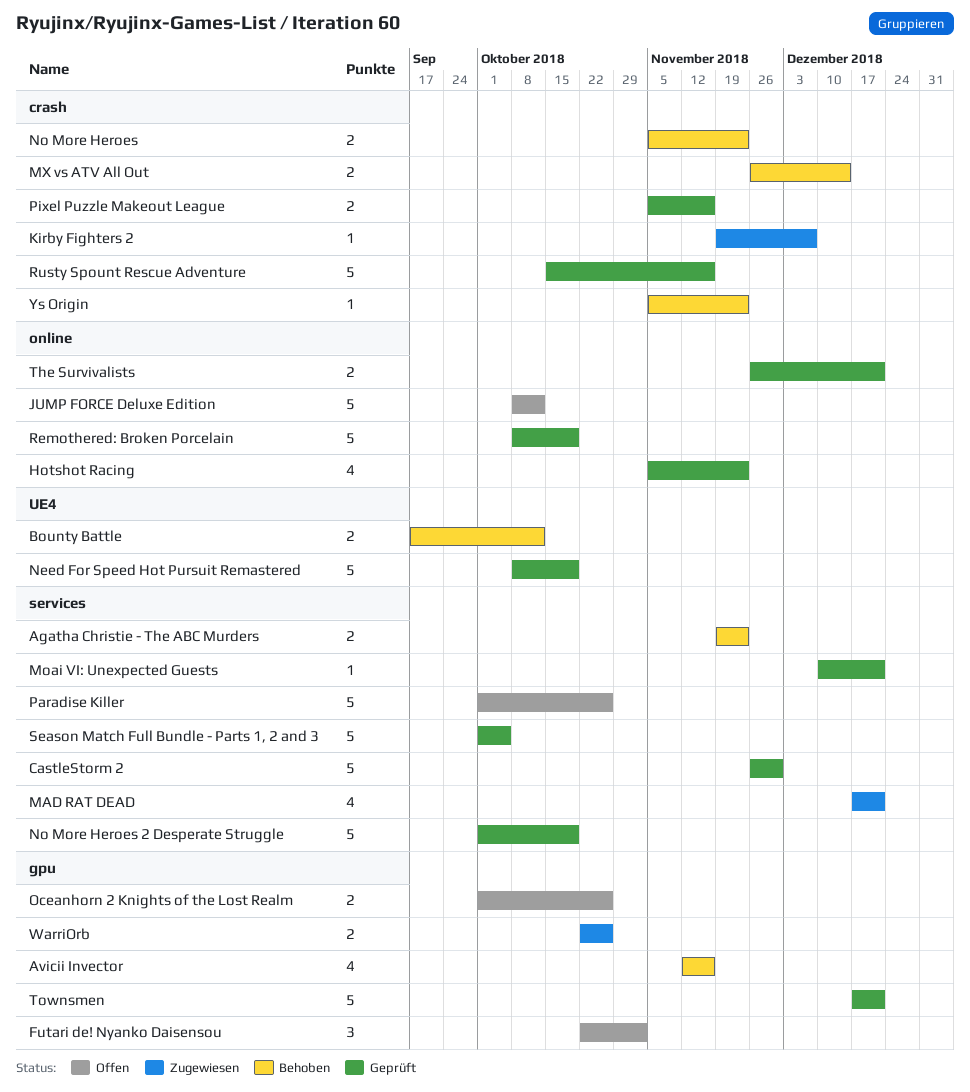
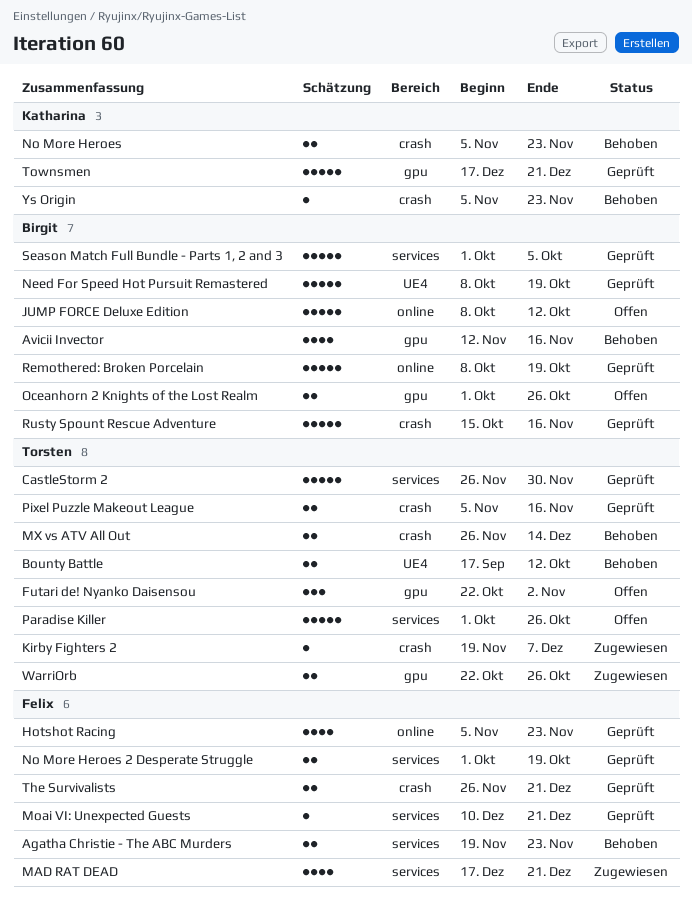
No More Heroes 2 Desperate Struggle, estimate: 5 -> 2
The Survivalists, label: online -> crash

